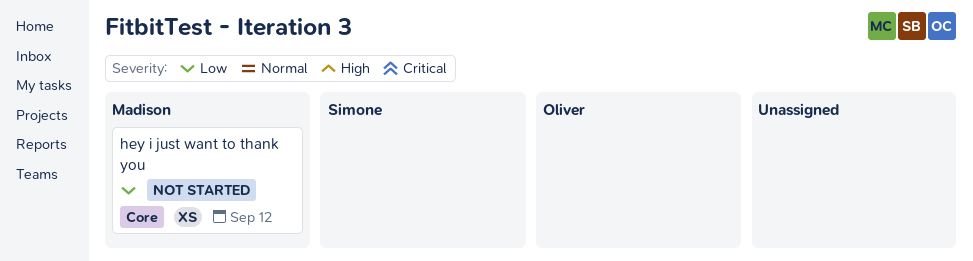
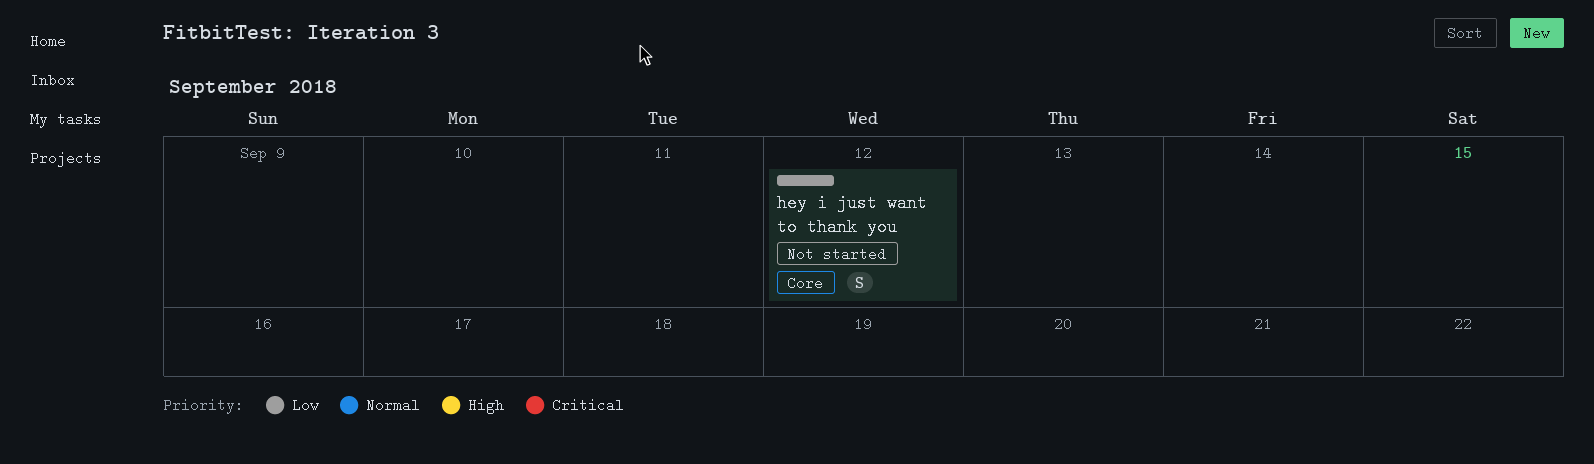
hey i just want to thank you, estimate: XS -> S

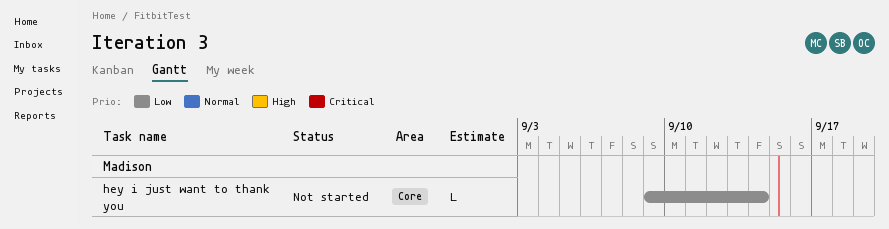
hey i just want to thank you, estimate: S -> L
hey i just want to thank you, due: Sep 12 -> Sep 14

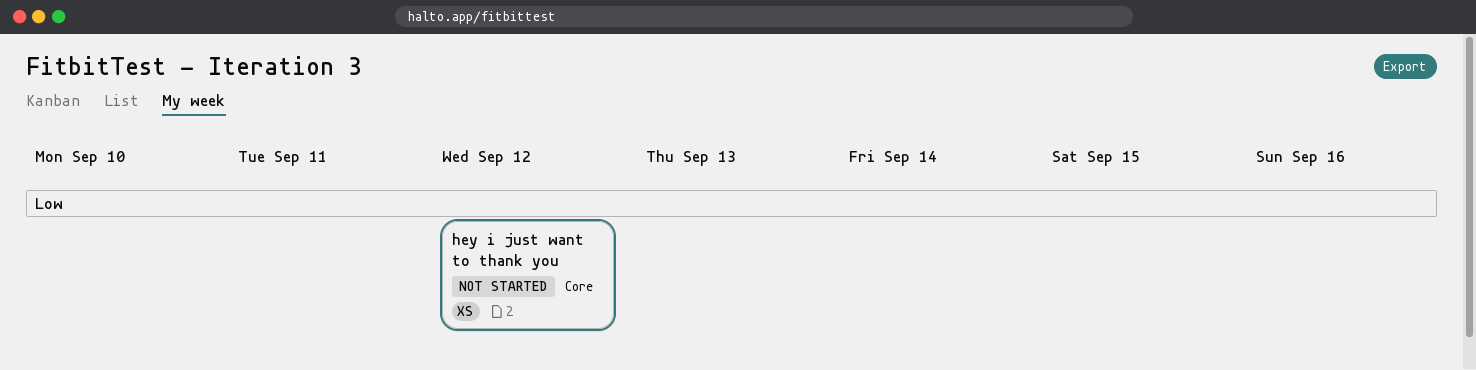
hey i just want to thank you, estimate: L -> XS
hey i just want to thank you, due: Sep 14 -> Sep 12

